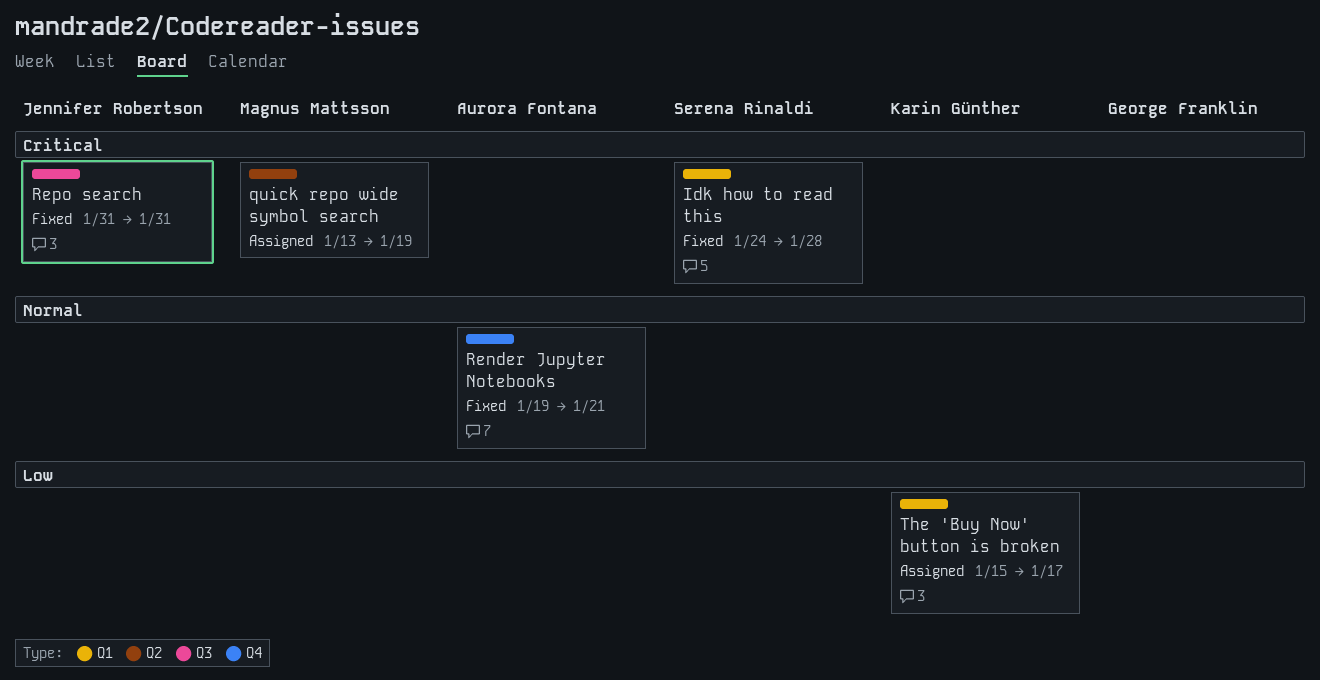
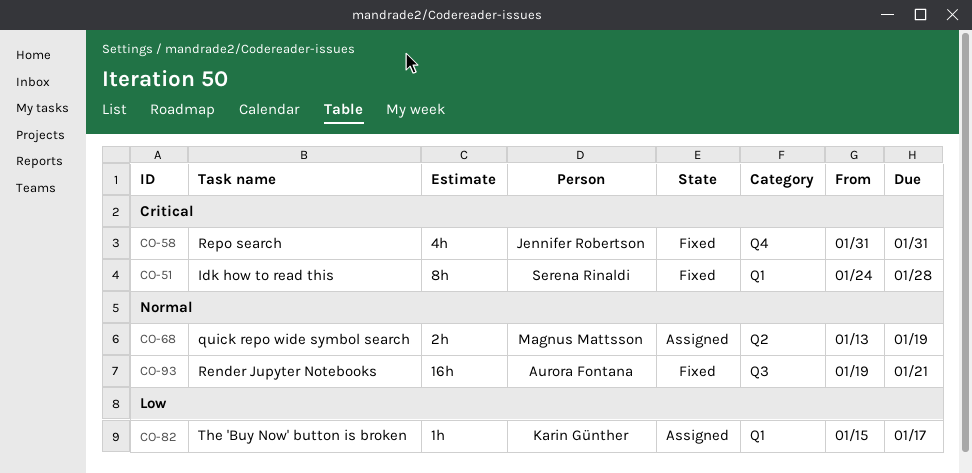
quick repo wide symbol search, priority: Critical -> Normal
Render Jupyter Notebooks, label: Q4 -> Q3
Repo search, label: Q3 -> Q4

